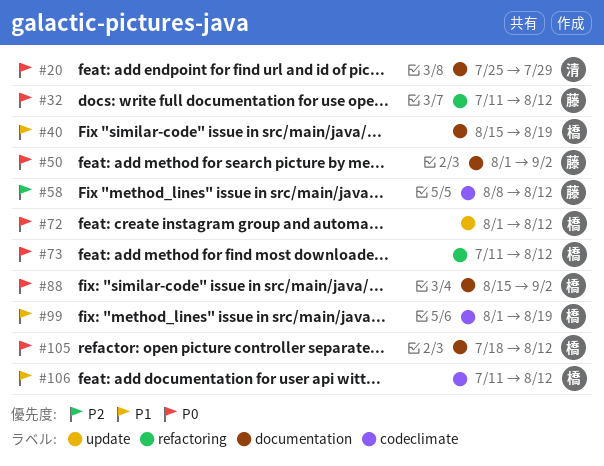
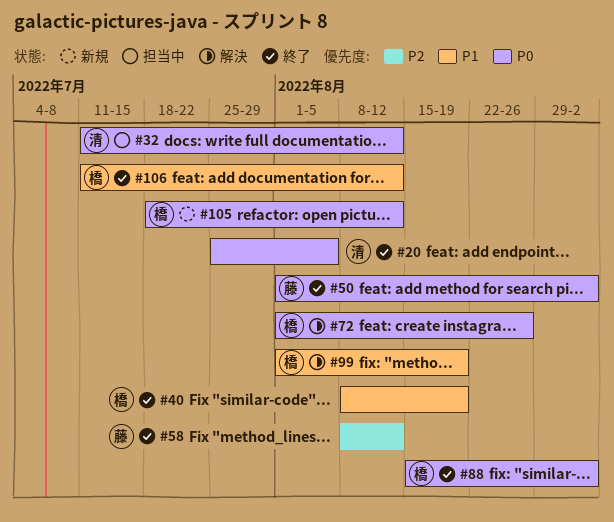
#20, due: Jul 29 -> Aug 5
#32, owner: 藤 -> 清
#40, start: Aug 15 -> Aug 8
#72, due: Aug 12 -> Aug 26
#73: present -> none

